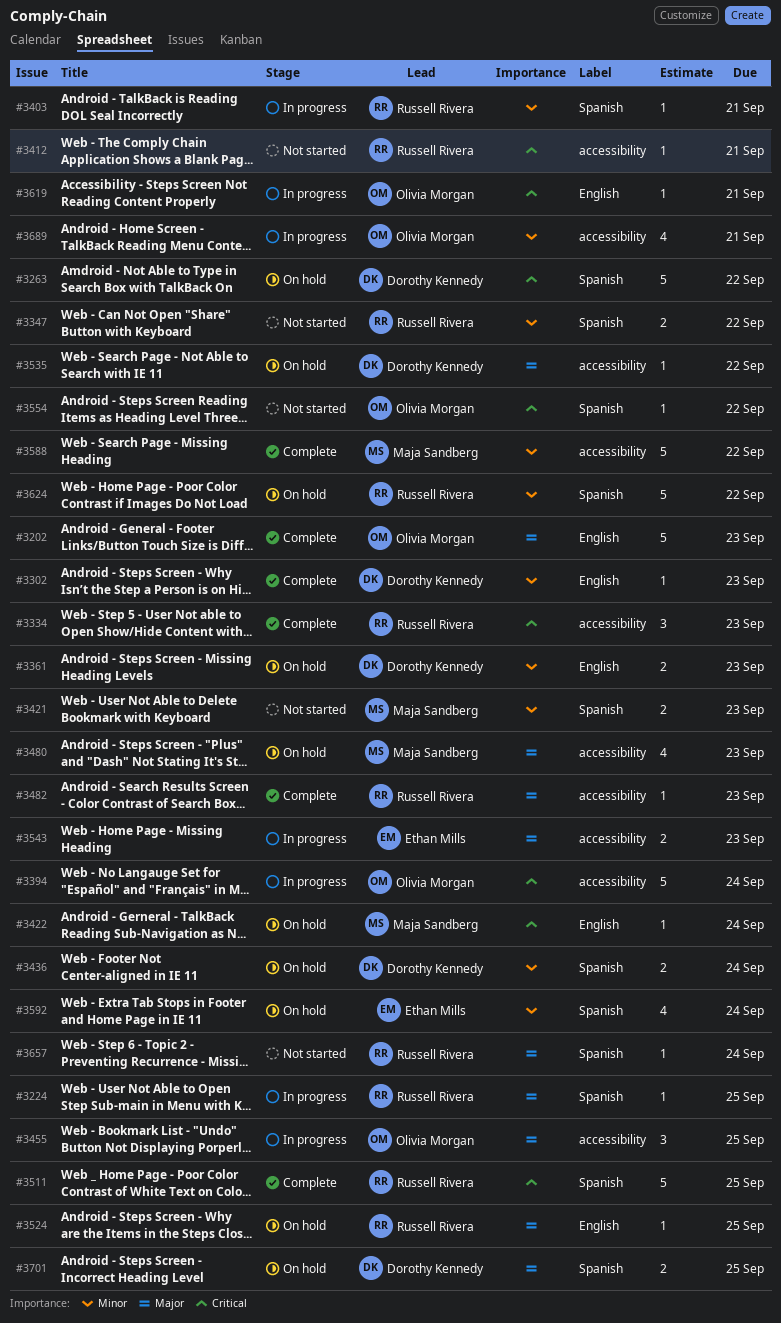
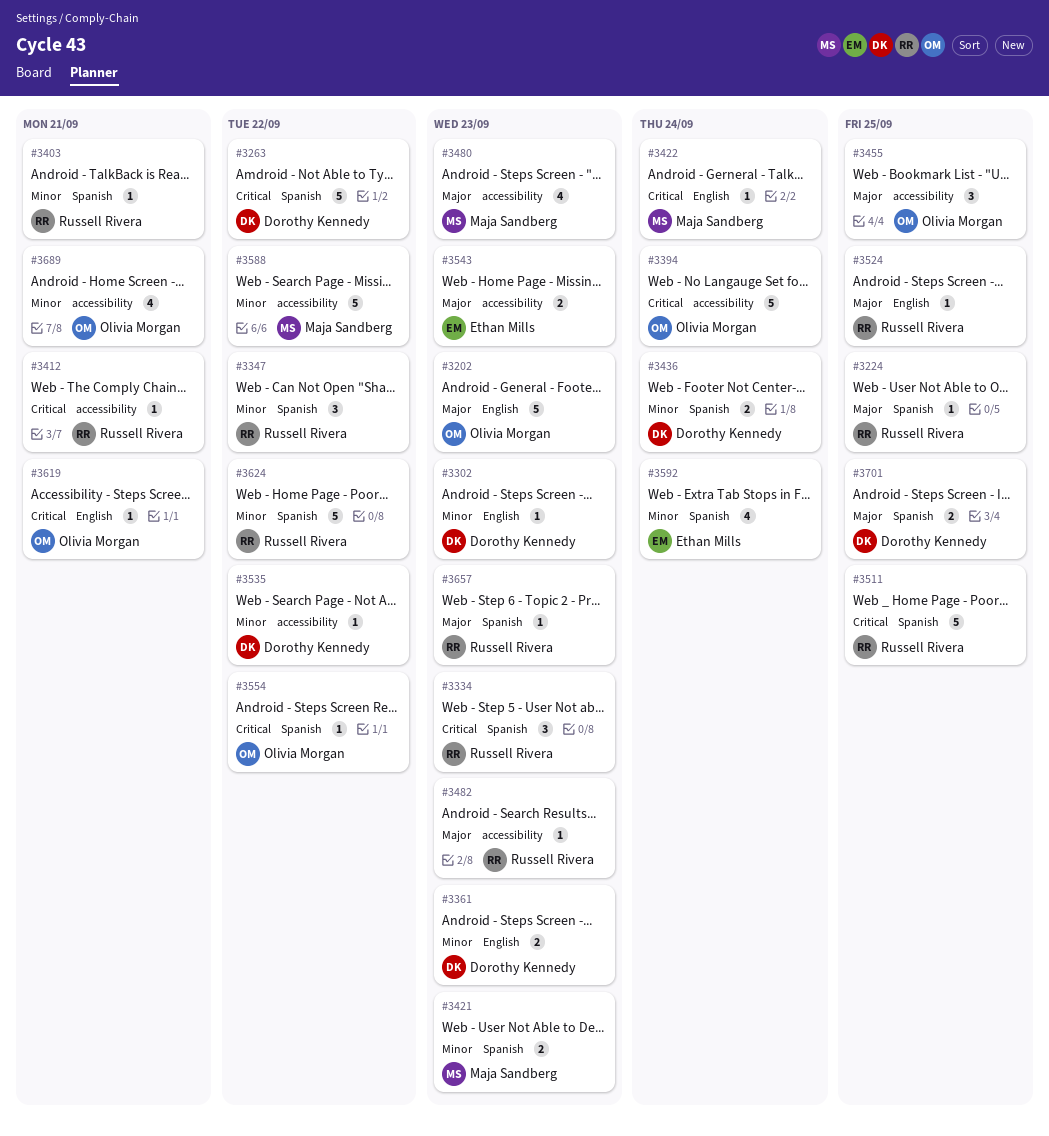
#3334, label: accessibility -> Spanish
#3347, estimate: 2 -> 3
#3535, priority: Major -> Minor
#3657, due: Sep 24 -> Sep 23

